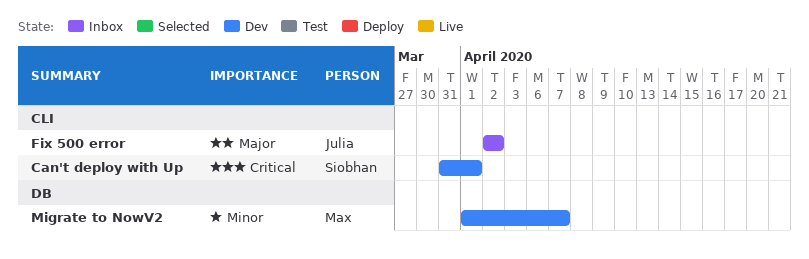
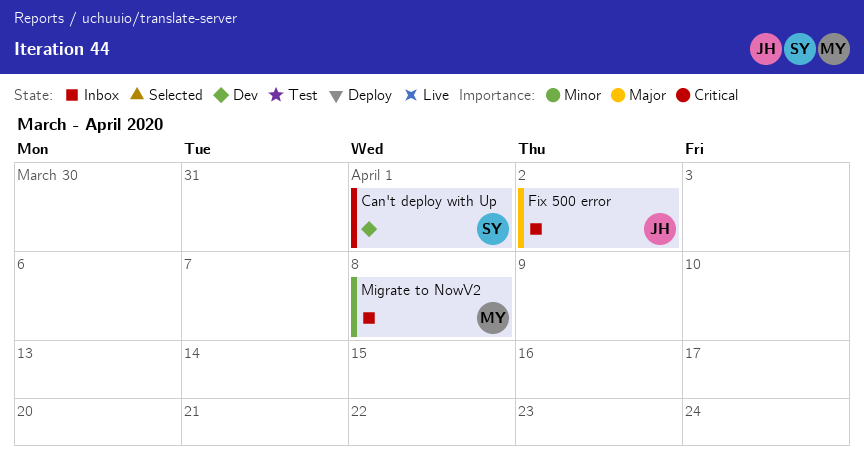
Migrate to NowV2, status: Dev -> Inbox
Migrate to NowV2, due: Apr 7 -> Apr 8

